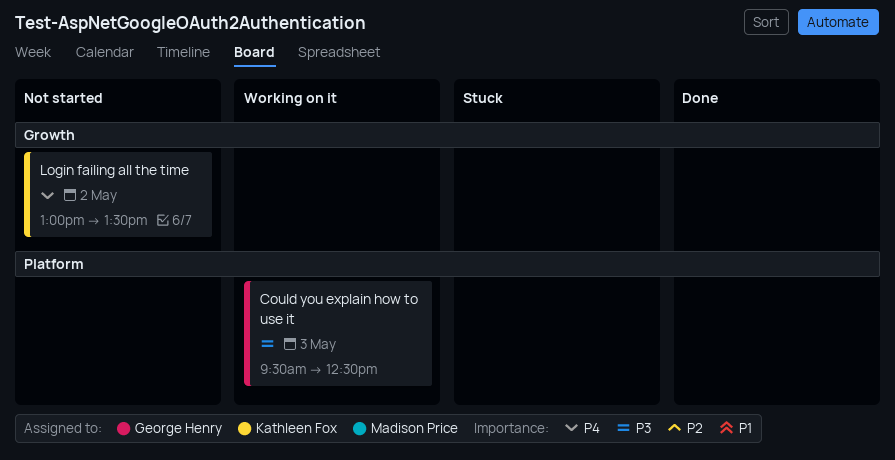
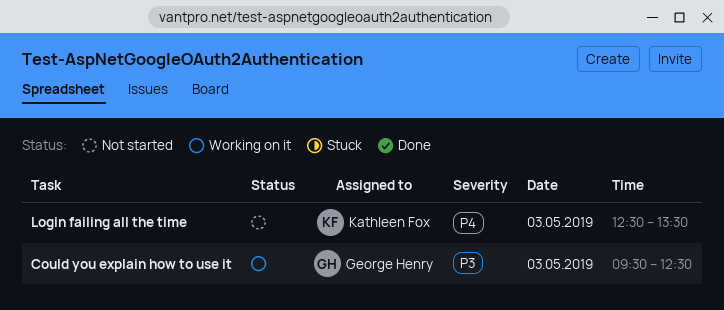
Login failing all the time, day: May 2 -> May 3
Login failing all the time, begins: 13:00 -> 12:30

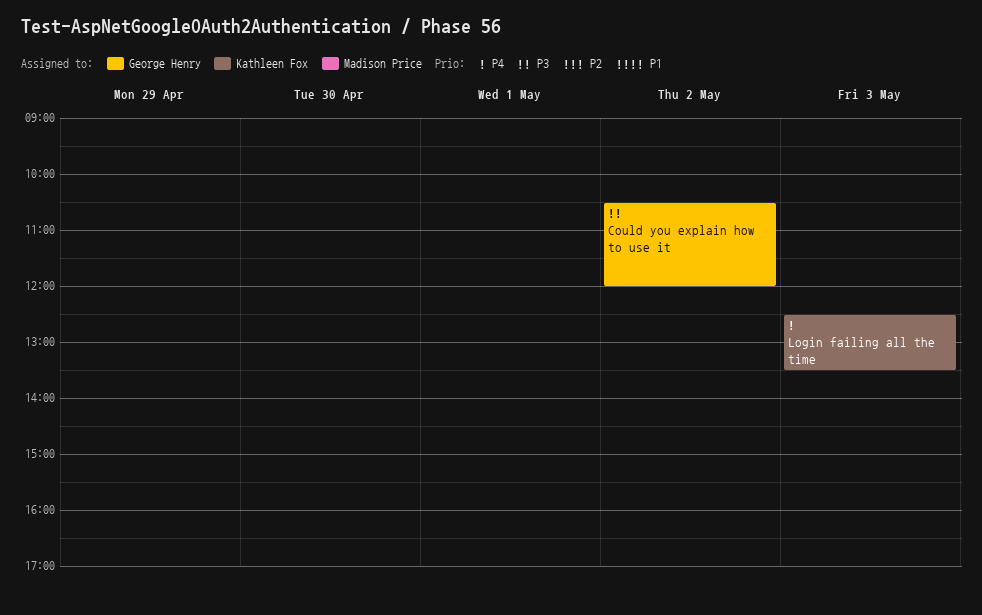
Could you explain how to use it, day: May 3 -> May 2
Could you explain how to use it, begins: 09:30 -> 10:30
Could you explain how to use it, ends: 12:30 -> 12:00

